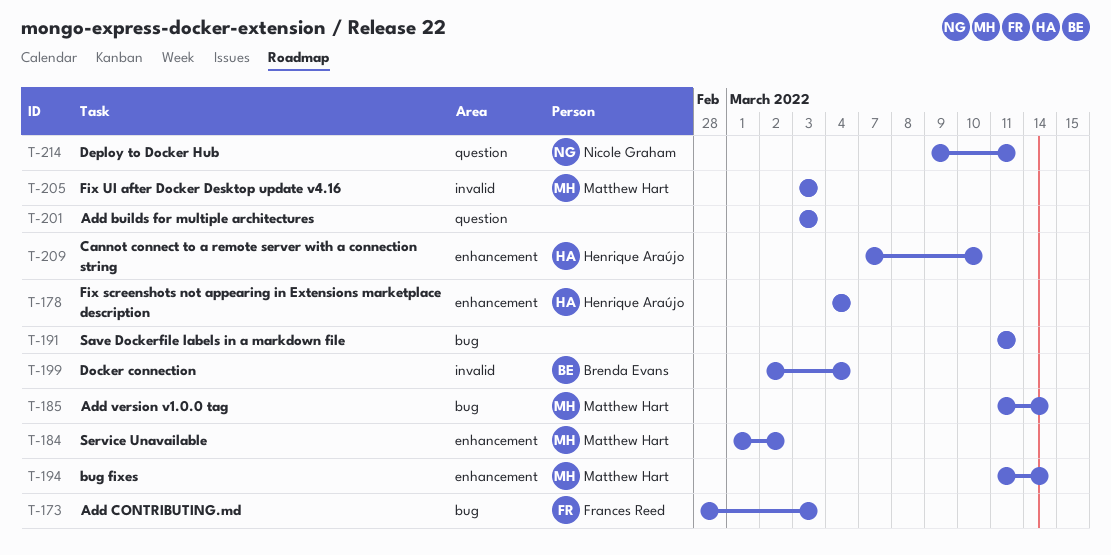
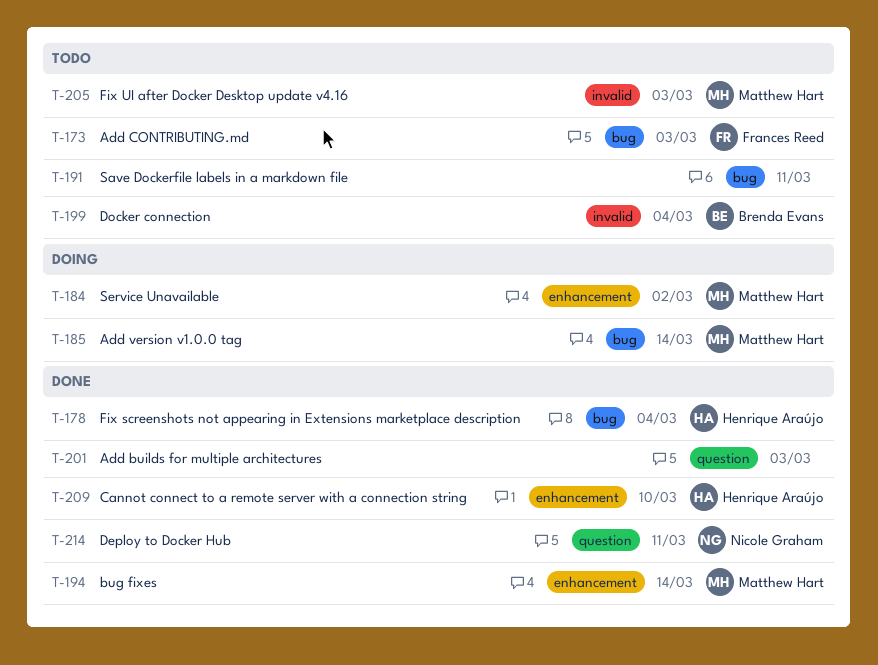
T-178, label: enhancement -> bug

